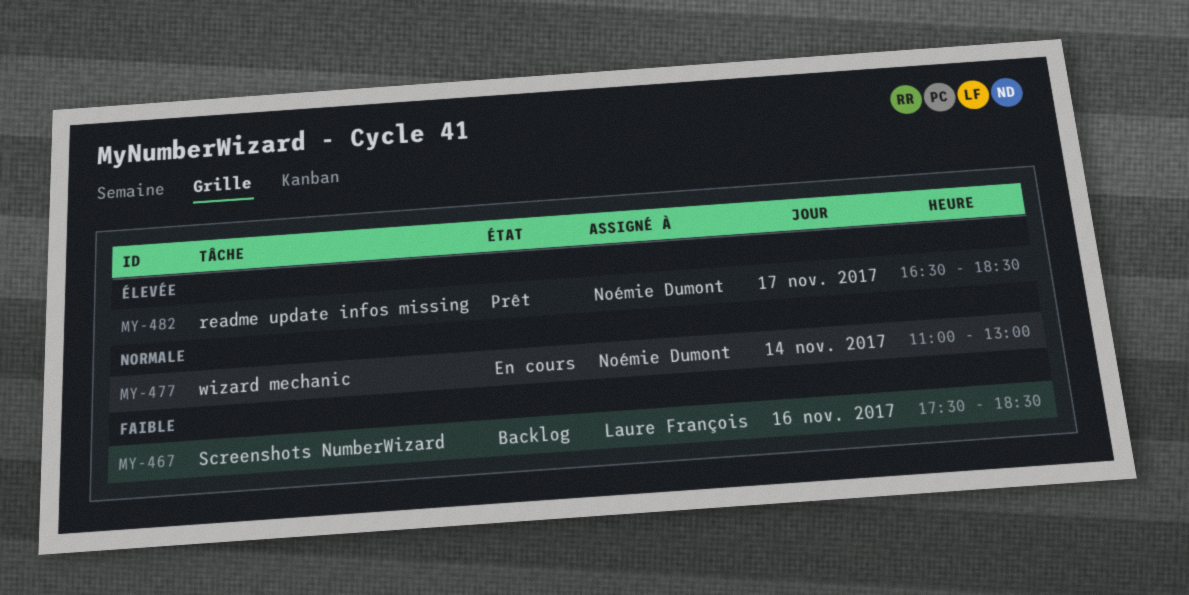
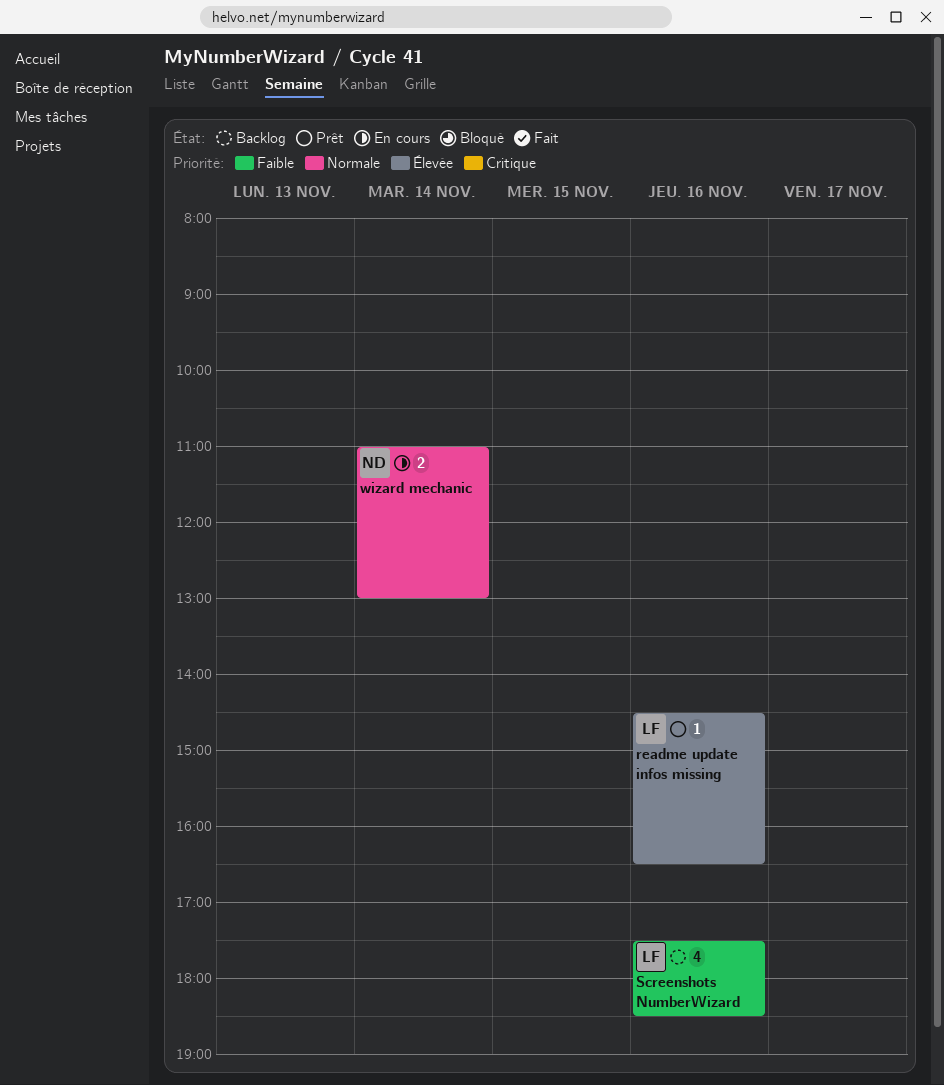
readme update infos missing, owner: Noémie Dumont -> Laure François
readme update infos missing, day: Nov 17 -> Nov 16
readme update infos missing, begins: 16:30 -> 14:30
readme update infos missing, ends: 18:30 -> 16:30

